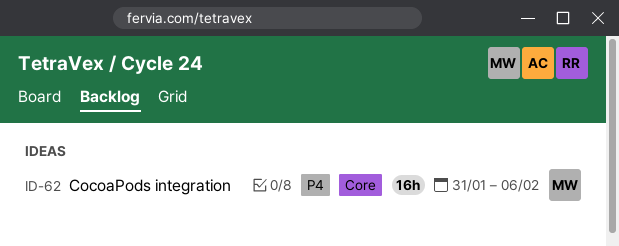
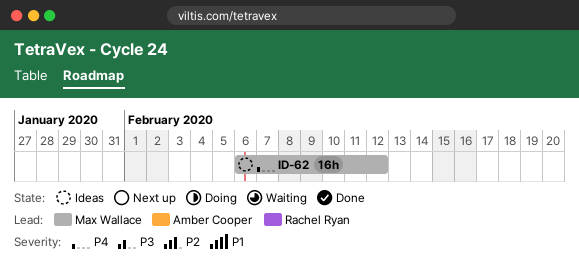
ID-62, start: Jan 31 -> Feb 6
ID-62, due: Feb 6 -> Feb 12

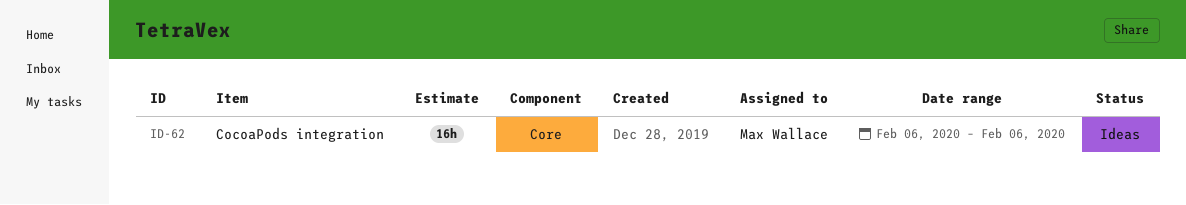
ID-62, due: Feb 12 -> Feb 6

